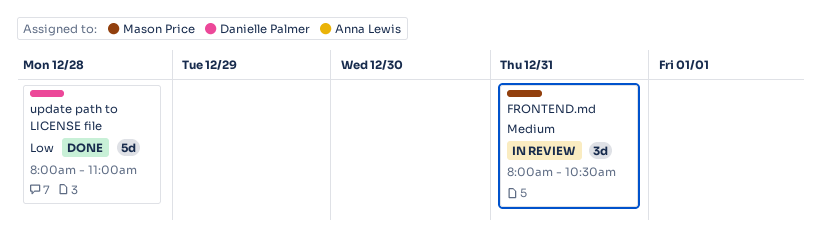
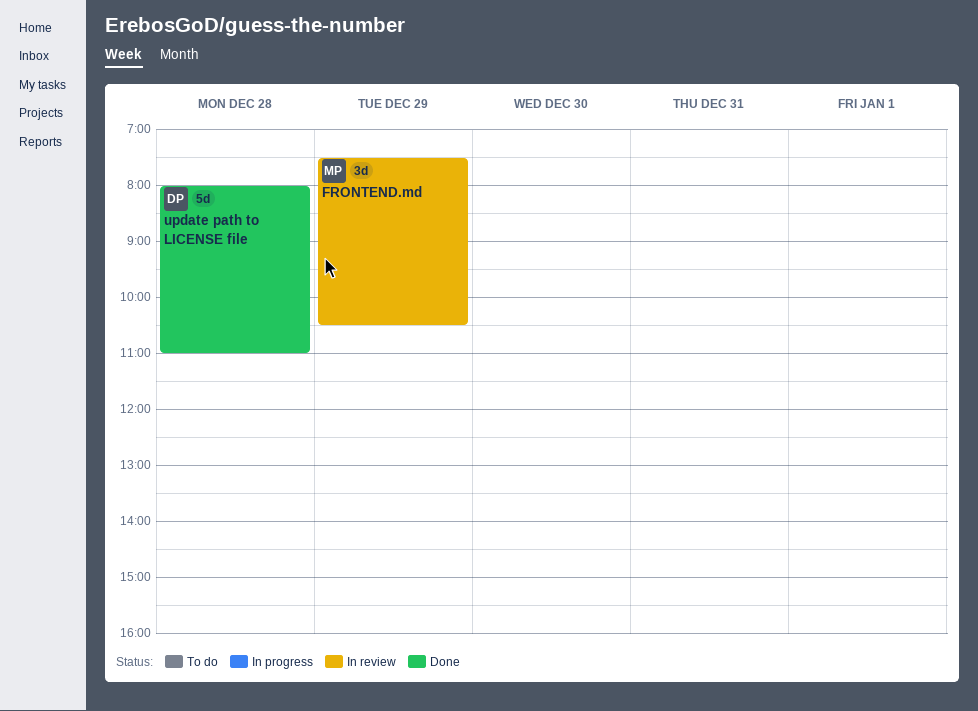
FRONTEND.md, day: Dec 31 -> Dec 29
FRONTEND.md, begins: 08:00 -> 07:30

